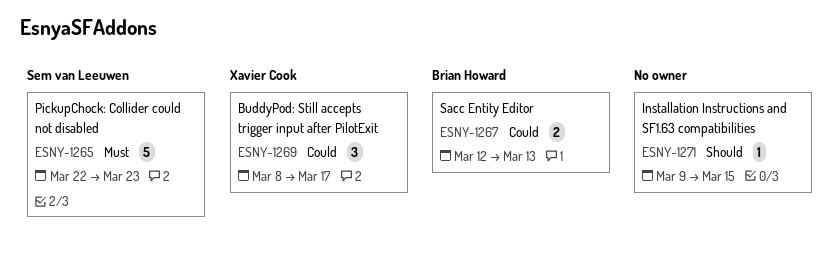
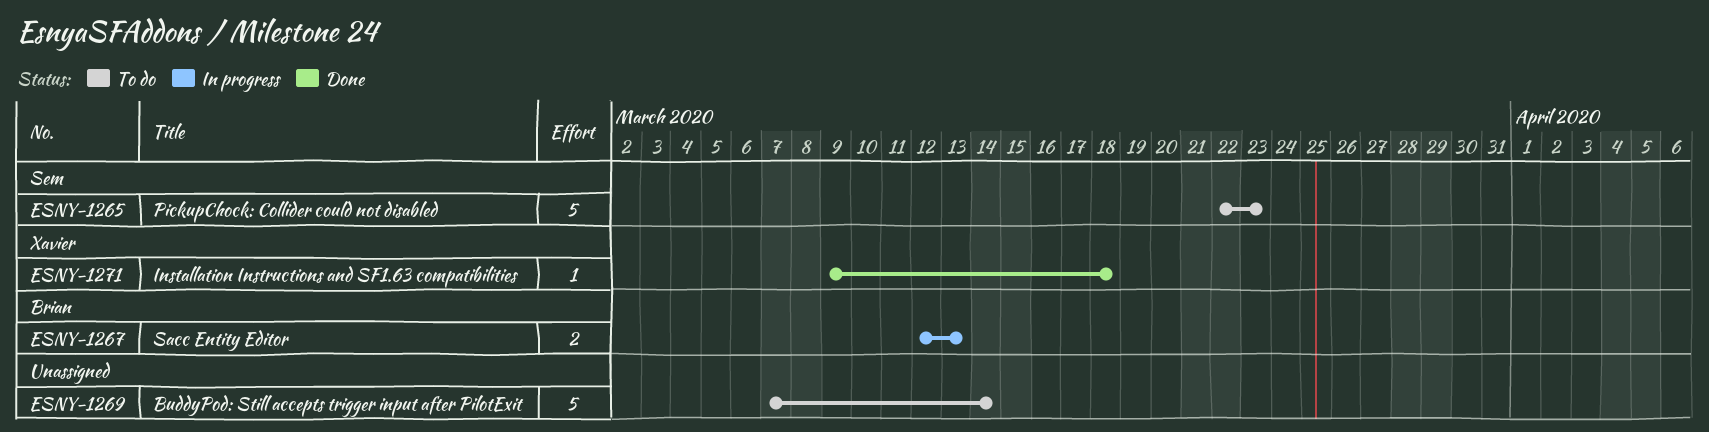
ESNY-1269, owner: Xavier Cook -> none
ESNY-1269, estimate: 3 -> 5
ESNY-1269, start: Mar 8 -> Mar 7
ESNY-1269, due: Mar 17 -> Mar 14
ESNY-1271, owner: none -> Xavier Cook
ESNY-1271, due: Mar 15 -> Mar 18

